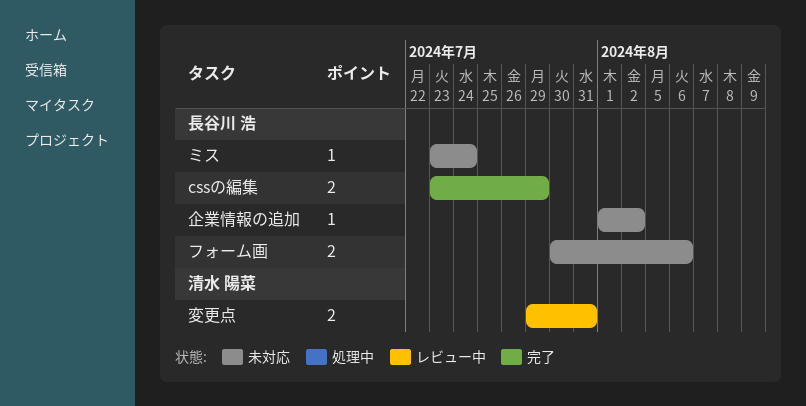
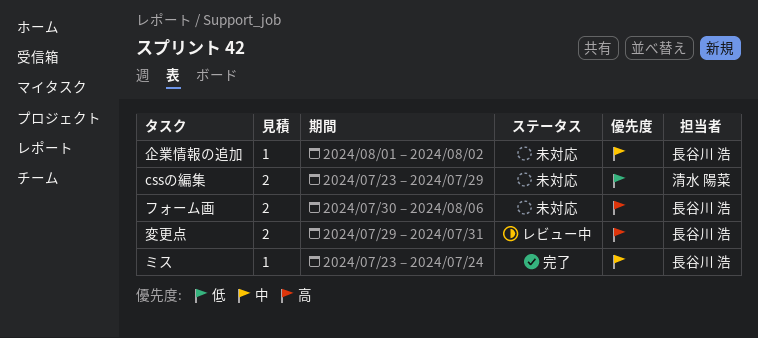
cssの編集, status: 完了 -> 未対応
cssの編集, owner: 長谷川 浩 -> 清水 陽菜
ミス, status: 未対応 -> 完了
変更点, owner: 清水 陽菜 -> 長谷川 浩

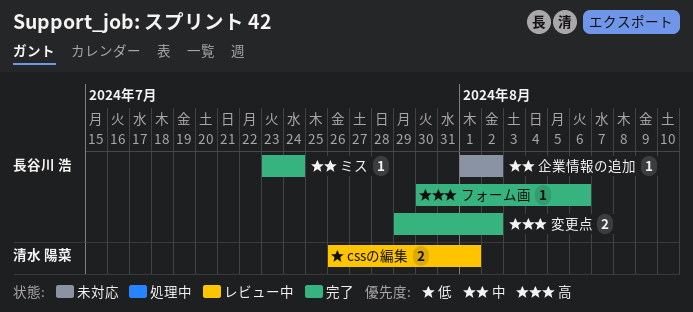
cssの編集, status: 未対応 -> レビュー中
cssの編集, start: Jul 23 -> Jul 26
cssの編集, due: Jul 29 -> Aug 1
フォーム画, status: 未対応 -> 完了
フォーム画, estimate: 2 -> 1
変更点, status: レビュー中 -> 完了
変更点, due: Jul 31 -> Aug 2

